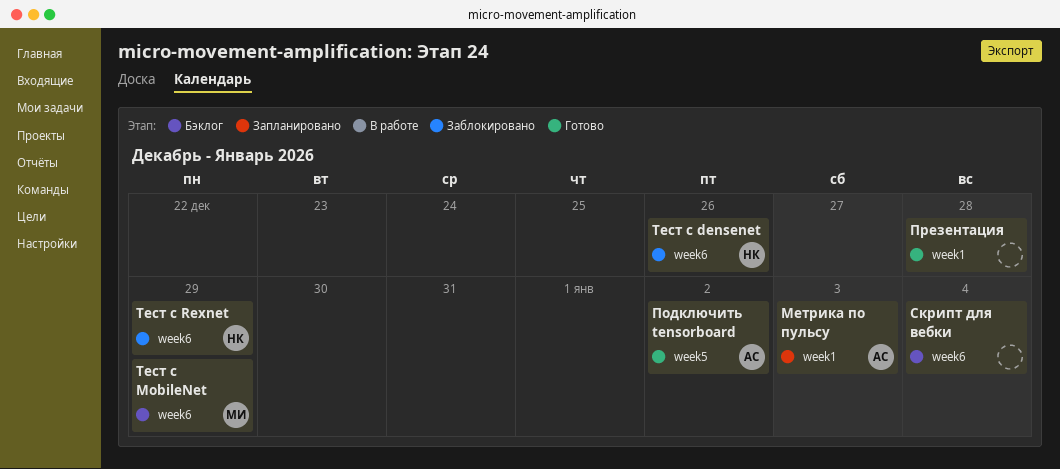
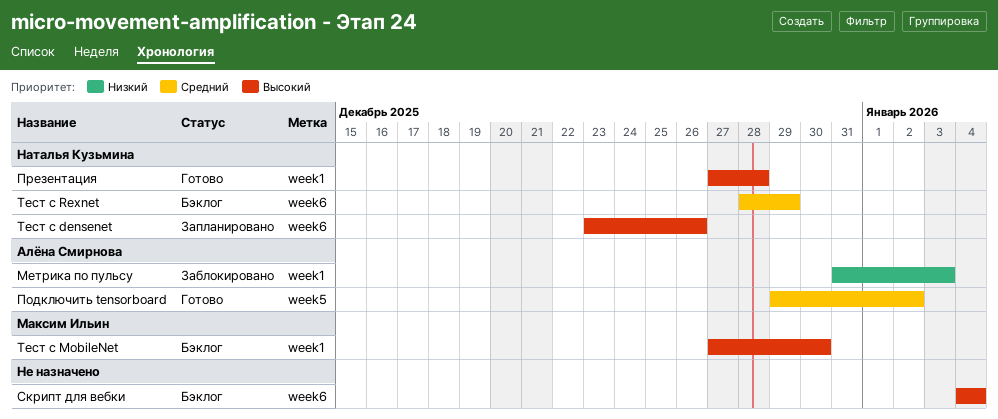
Метрика по пульсу, status: Запланировано -> Заблокировано
Презентация, owner: none -> Наталья Кузьмина
Тест с densenet, status: Заблокировано -> Запланировано
Тест с MobileNet, label: week6 -> week1
Тест с MobileNet, due: Dec 29 -> Dec 30
Тест с Rexnet, status: Заблокировано -> Бэклог

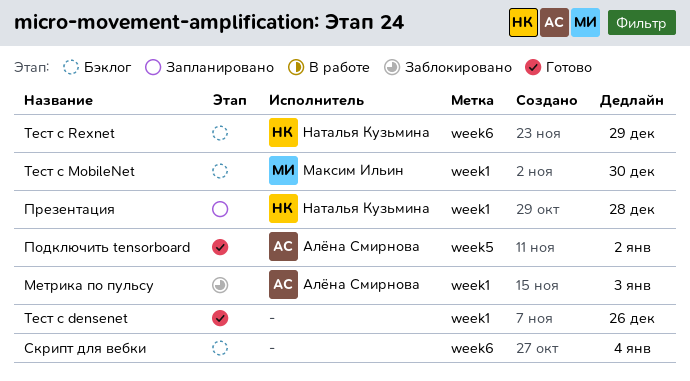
Презентация, status: Готово -> Запланировано
Тест с densenet, status: Запланировано -> Готово
Тест с densenet, owner: Наталья Кузьмина -> none
Тест с densenet, label: week6 -> week1

